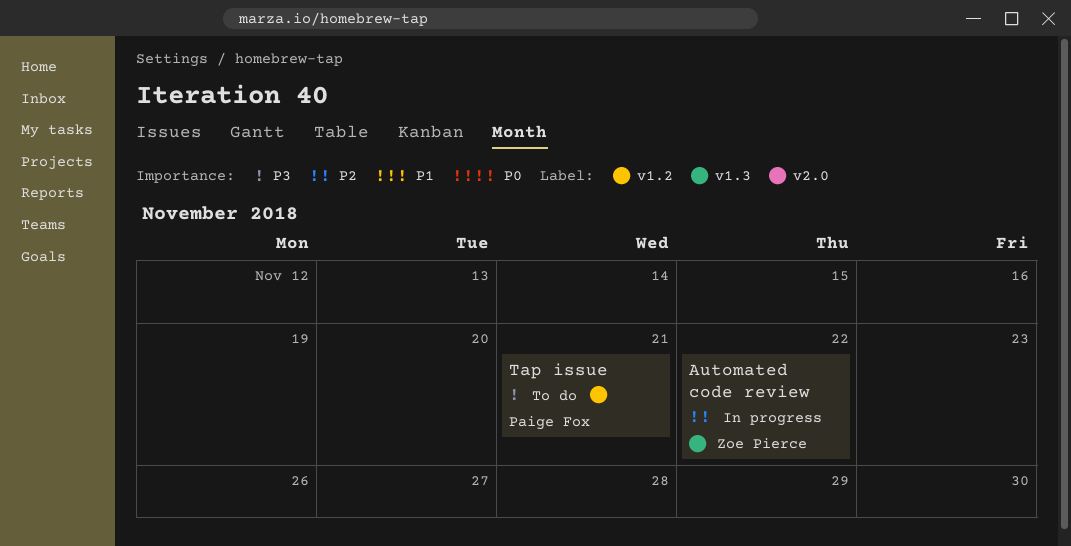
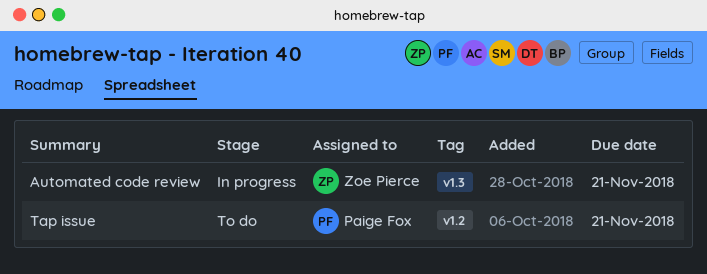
Automated code review, due: Nov 22 -> Nov 21

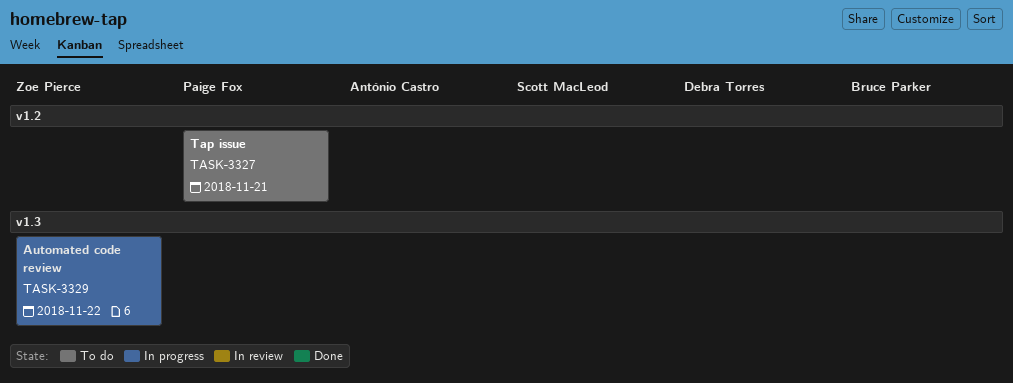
Automated code review, due: Nov 21 -> Nov 22

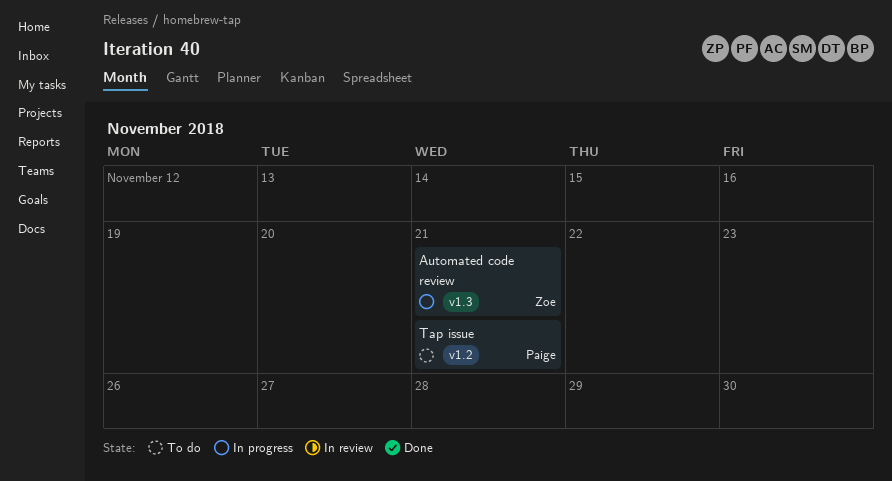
Automated code review, due: Nov 22 -> Nov 21

